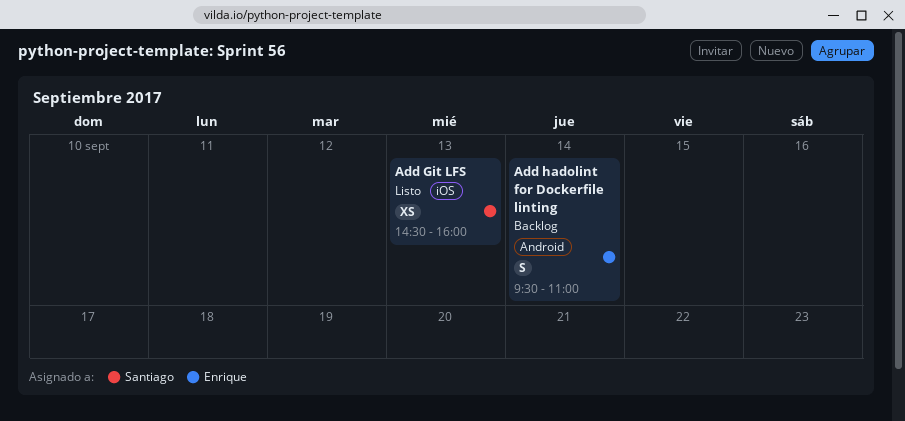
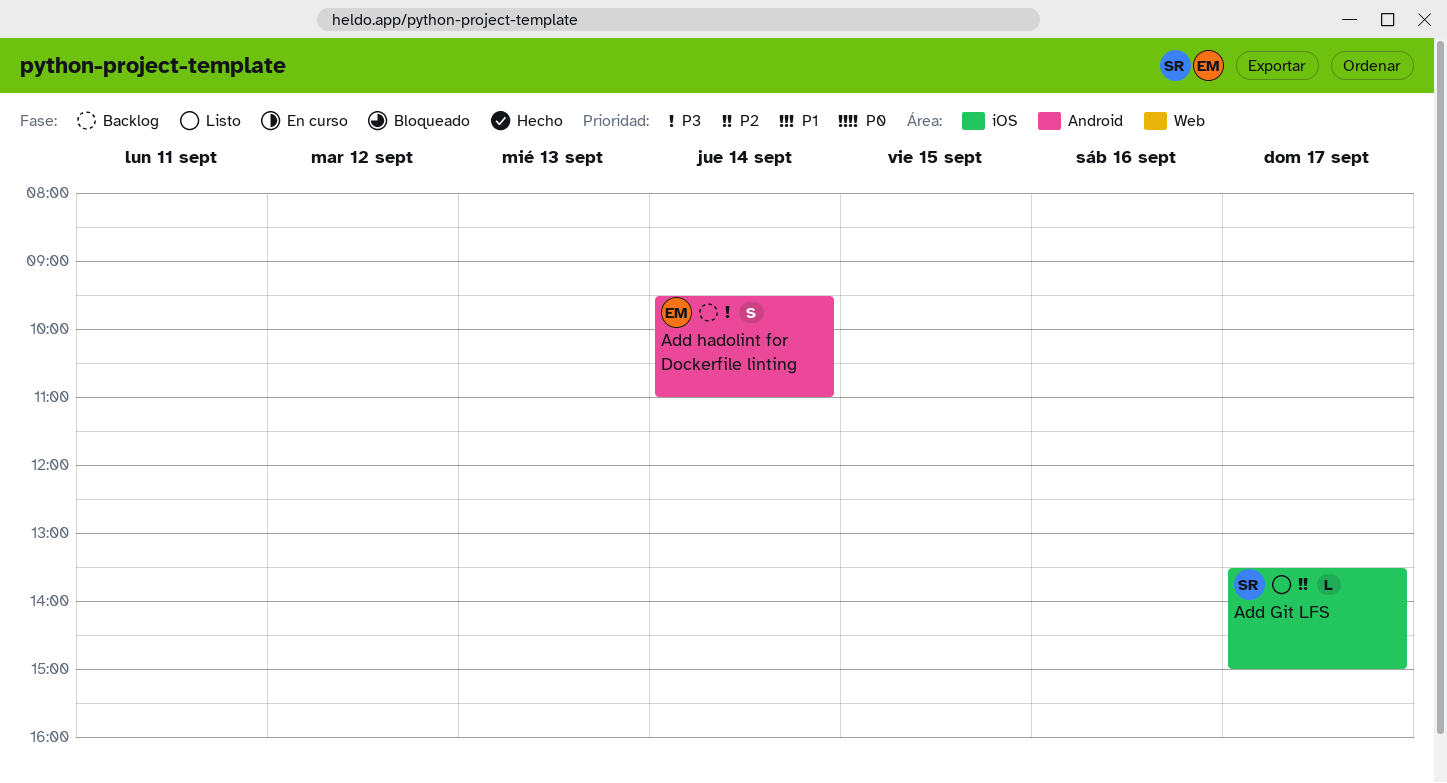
Add Git LFS, estimate: XS -> L
Add Git LFS, day: Sep 13 -> Sep 17
Add Git LFS, begins: 14:30 -> 13:30
Add Git LFS, ends: 16:00 -> 15:00

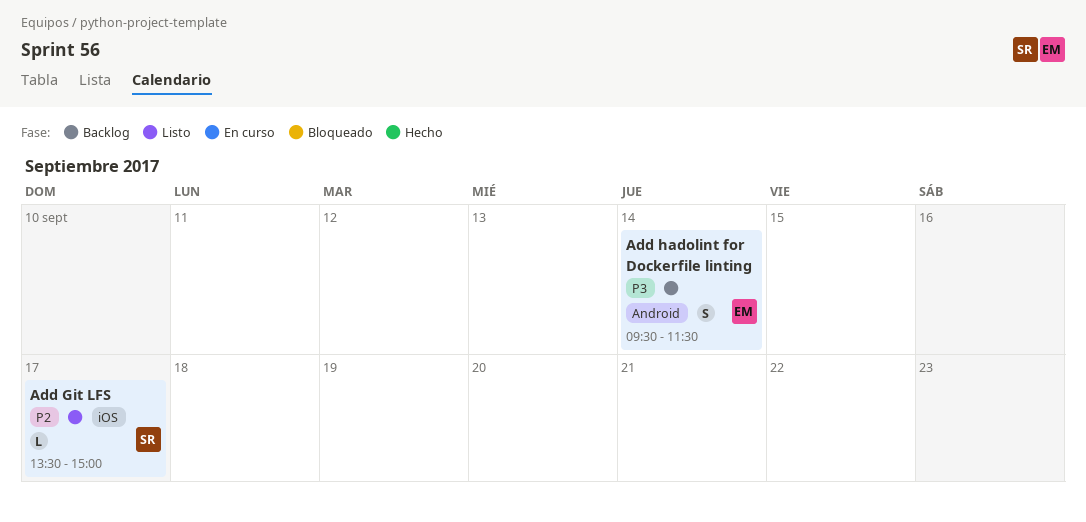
Add hadolint for Dockerfile linting, ends: 11:00 -> 11:30

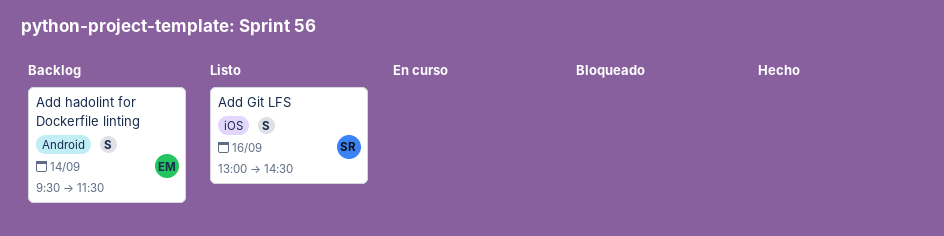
Add Git LFS, estimate: L -> S
Add Git LFS, day: Sep 17 -> Sep 16
Add Git LFS, begins: 13:30 -> 13:00
Add Git LFS, ends: 15:00 -> 14:30

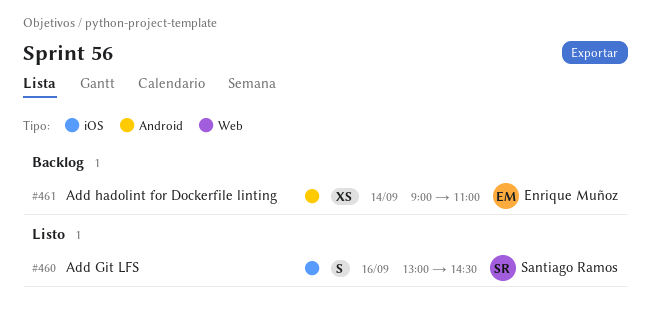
Add hadolint for Dockerfile linting, estimate: S -> XS
Add hadolint for Dockerfile linting, begins: 09:30 -> 09:00
Add hadolint for Dockerfile linting, ends: 11:30 -> 11:00

